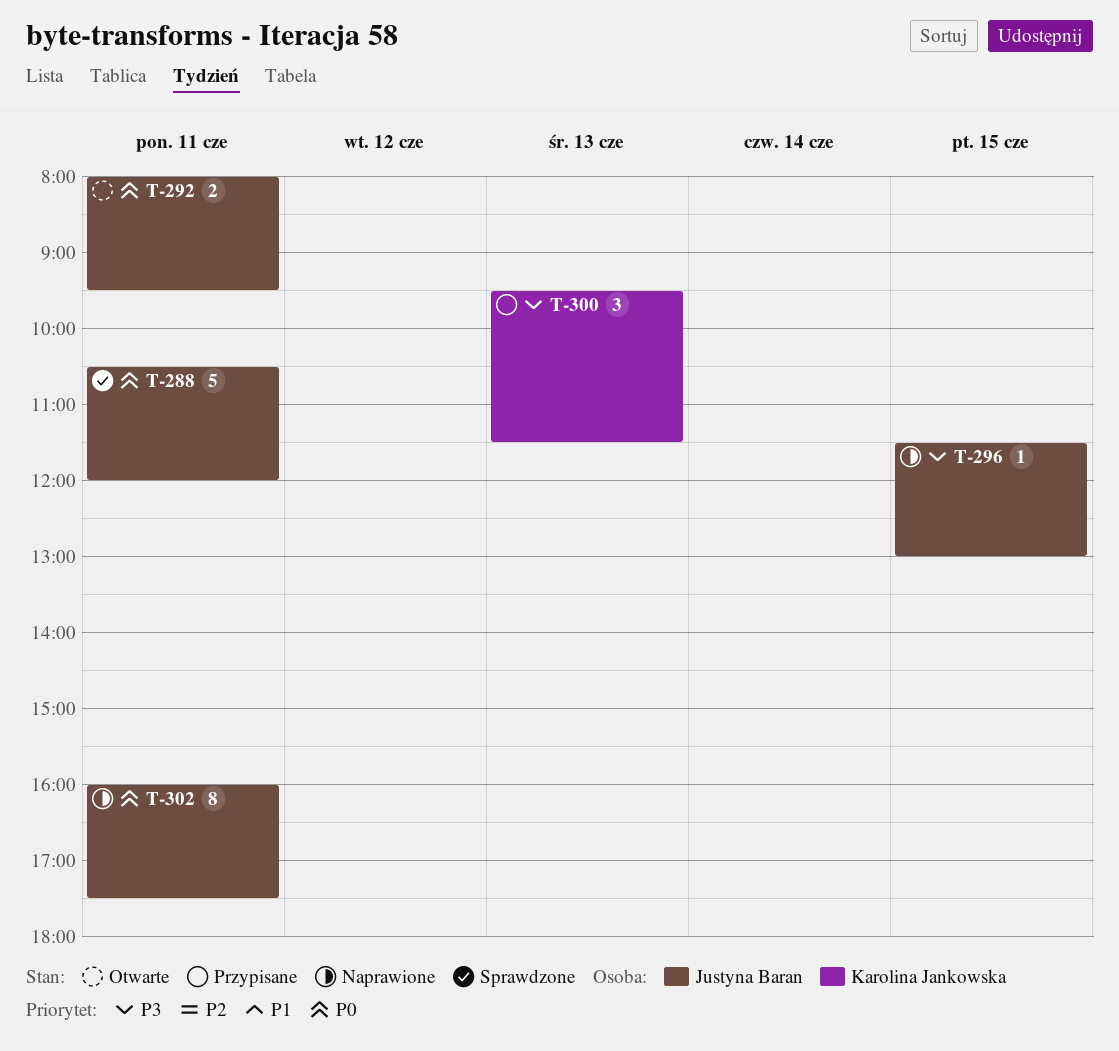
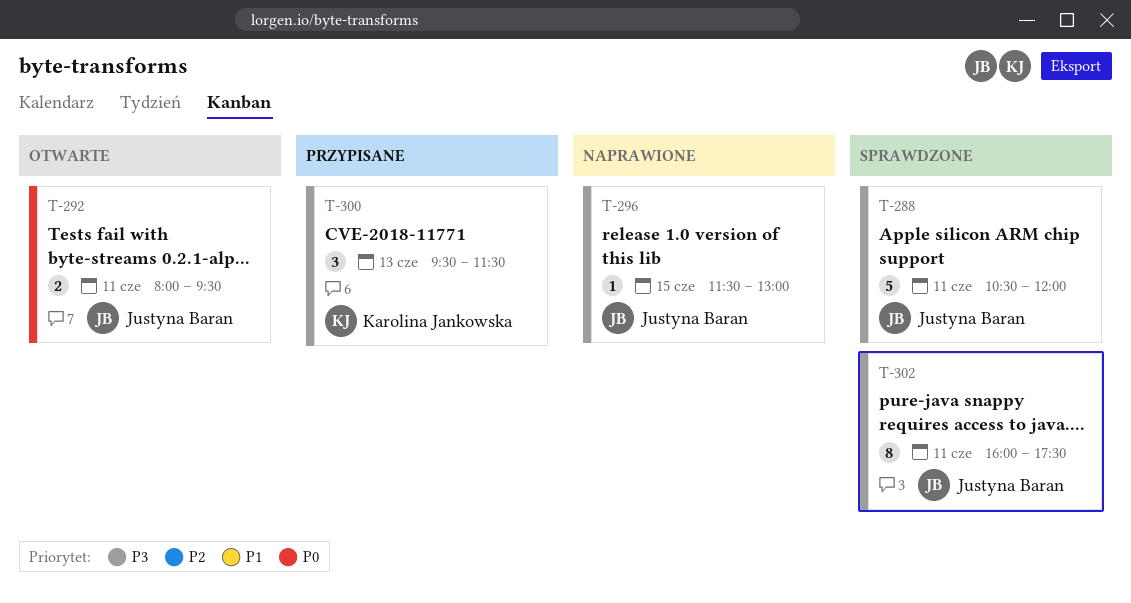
T-288, priority: P0 -> P3
T-302, status: Naprawione -> Sprawdzone
T-302, priority: P0 -> P3

